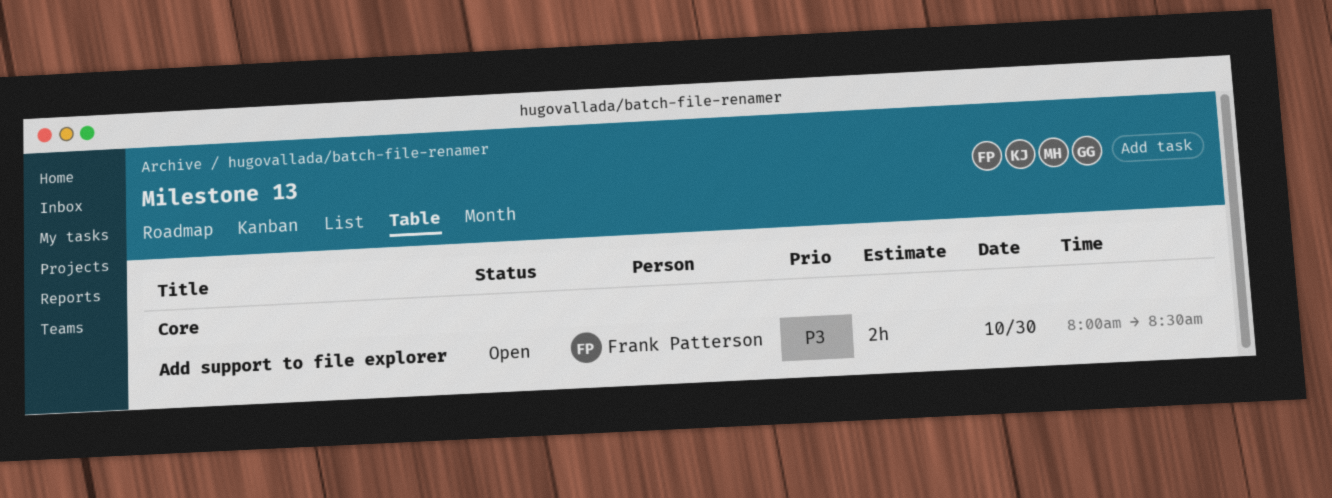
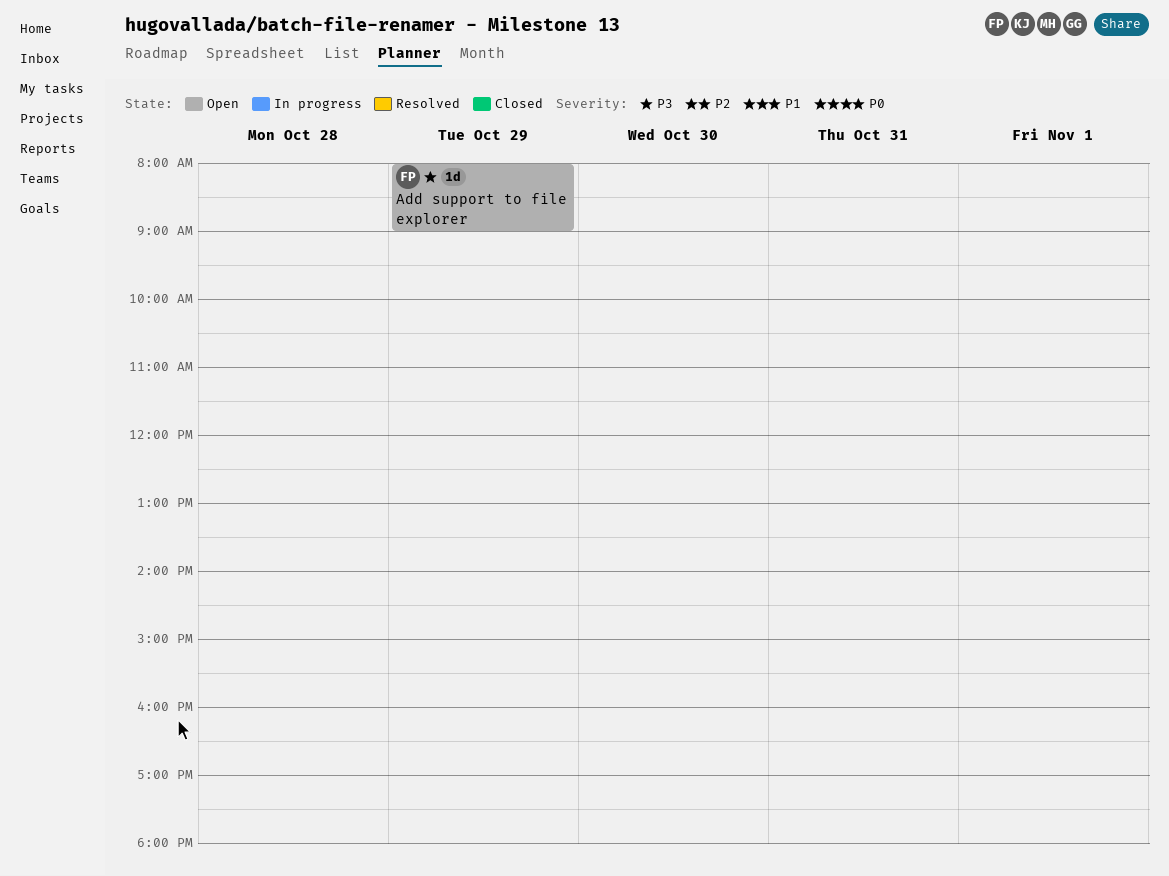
Add support to file explorer, estimate: 2h -> 1d
Add support to file explorer, day: Oct 30 -> Oct 29
Add support to file explorer, ends: 08:30 -> 09:00

